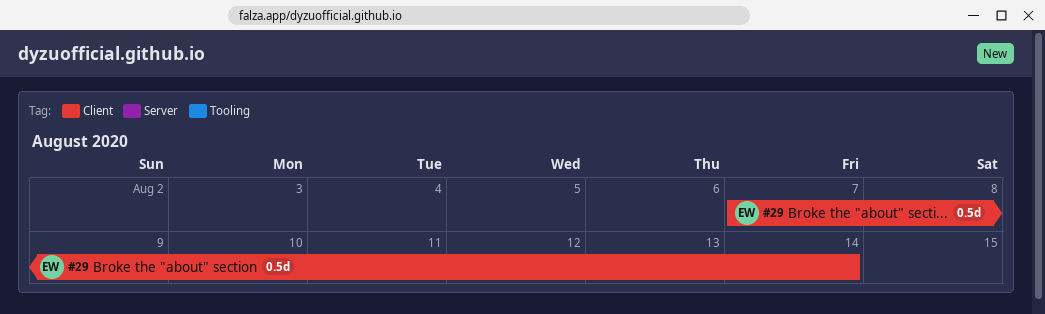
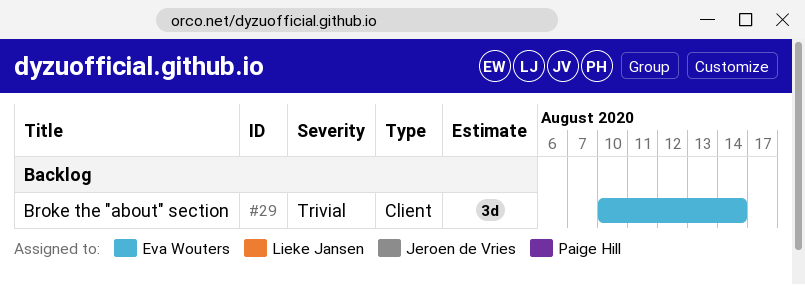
#29, estimate: 0.5d -> 3d
#29, start: Aug 7 -> Aug 10

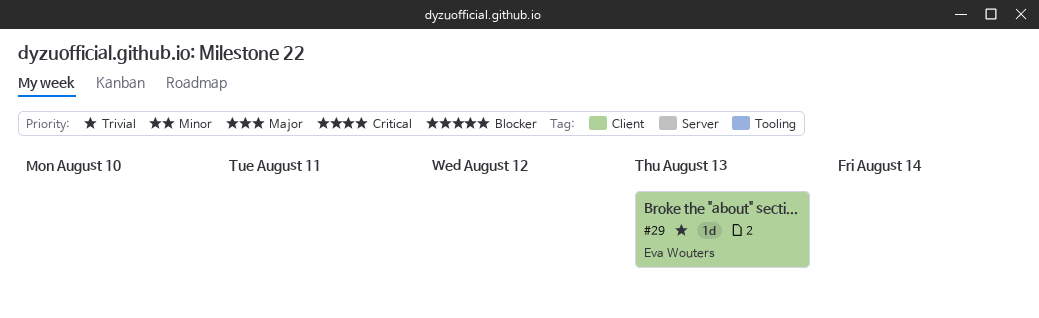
#29, estimate: 3d -> 1d
#29, due: Aug 14 -> Aug 13

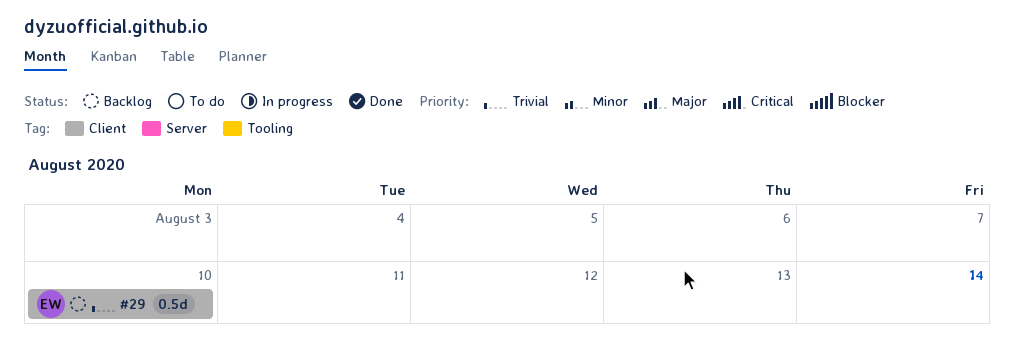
#29, estimate: 1d -> 0.5d
#29, due: Aug 13 -> Aug 10

